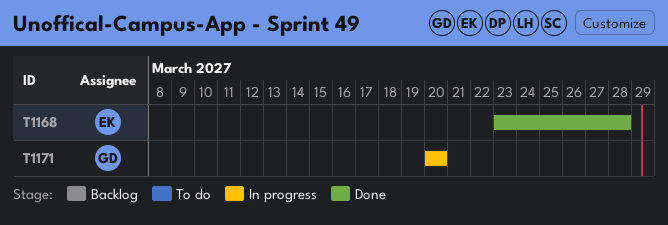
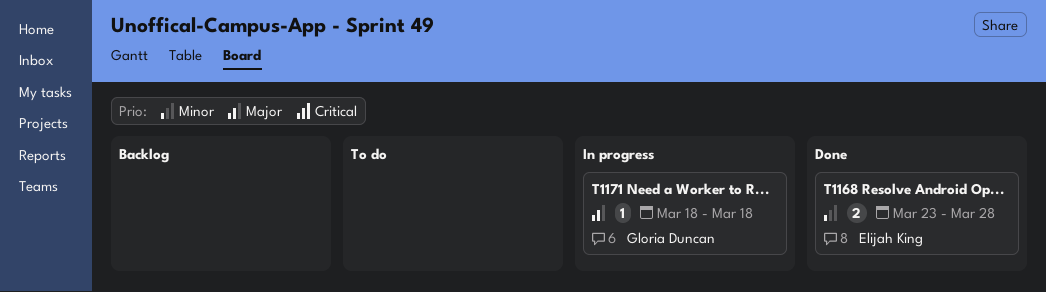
T1171, start: Mar 20 -> Mar 18
T1171, due: Mar 20 -> Mar 18

